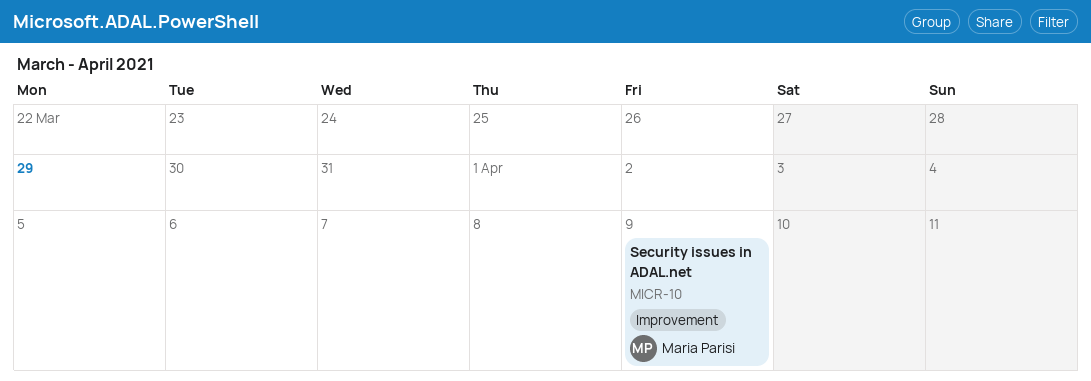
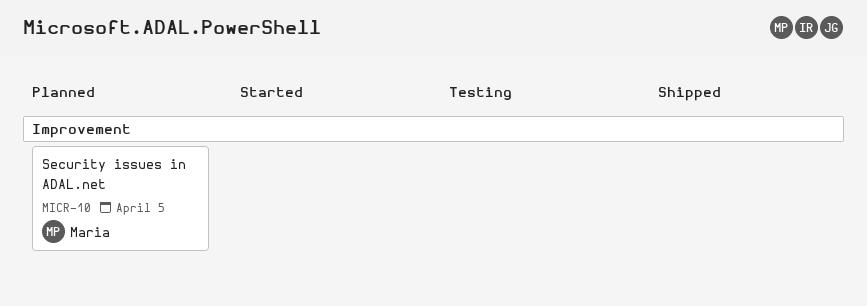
MICR-10, due: Apr 9 -> Apr 5

